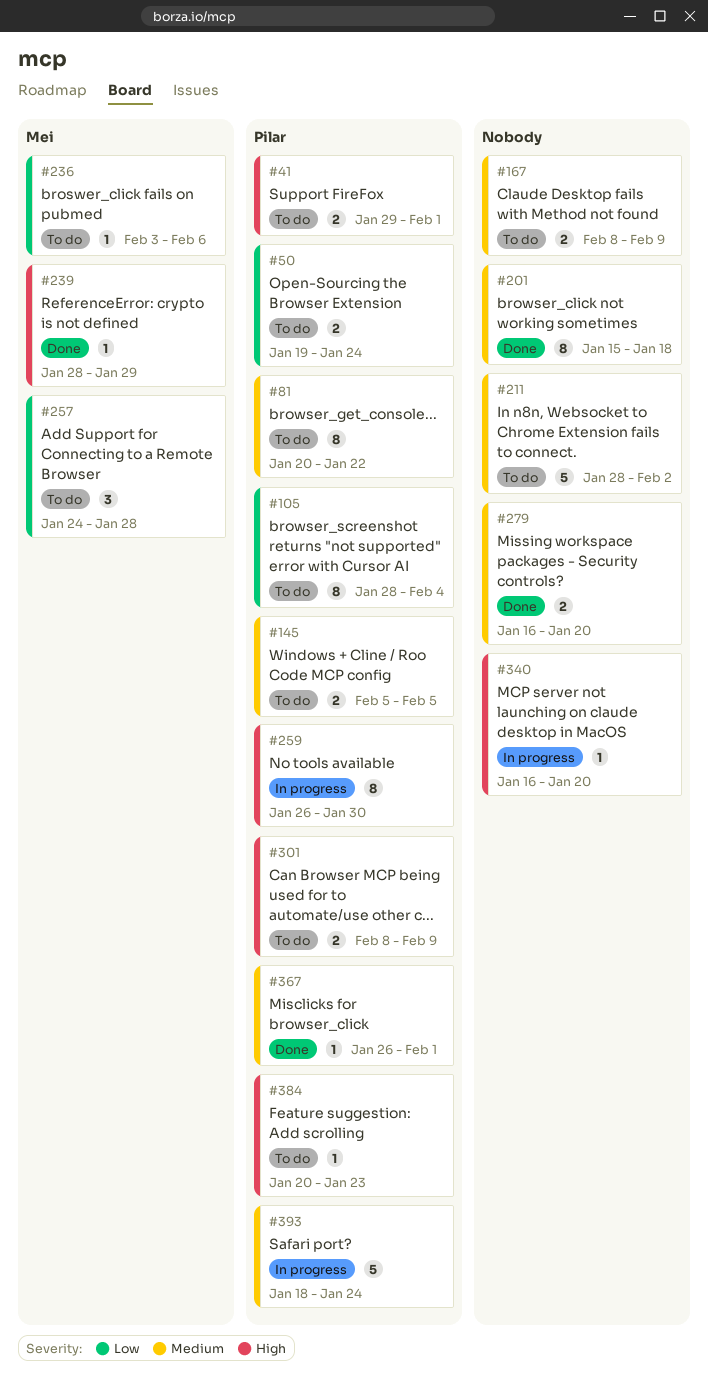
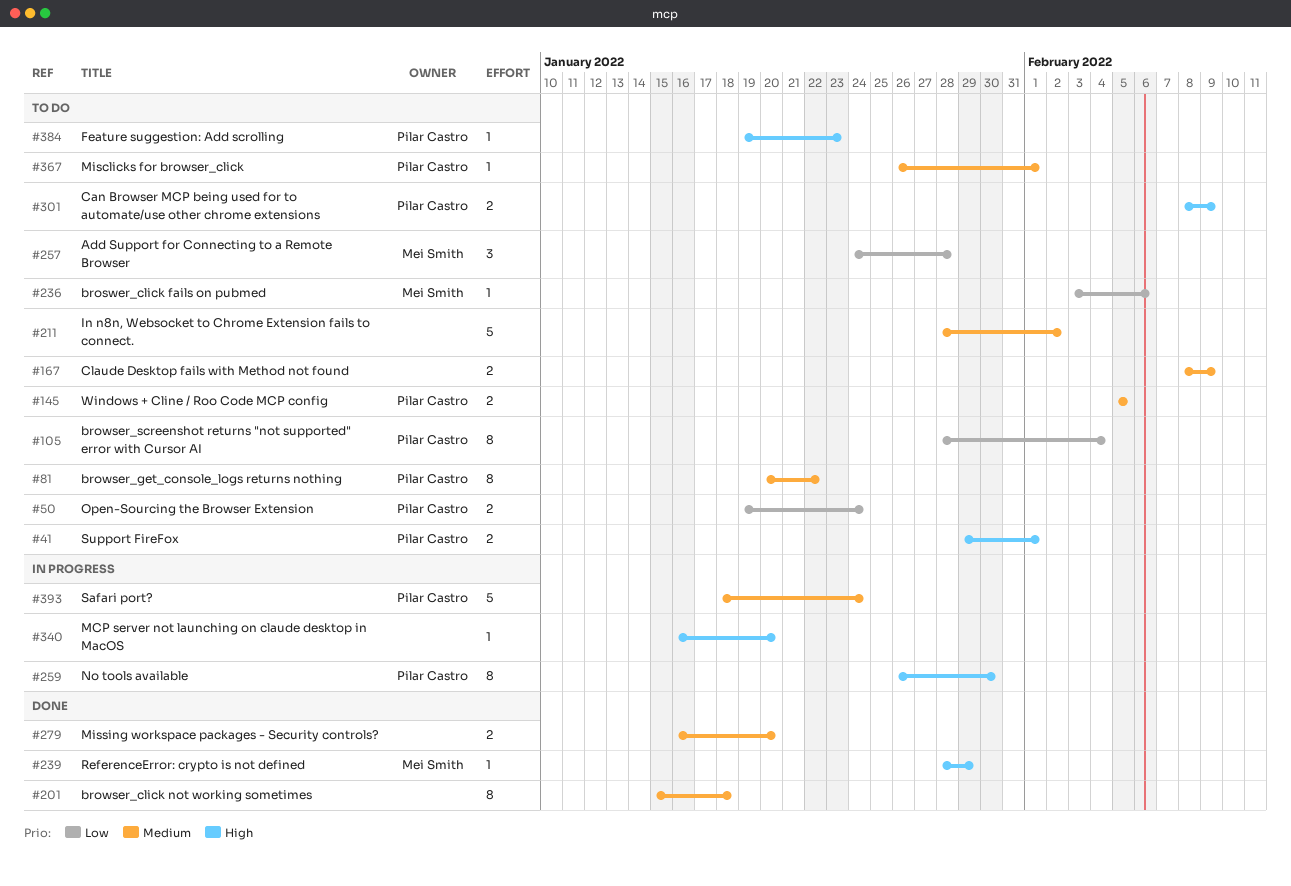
#367, status: Done -> To do
#384, start: Jan 20 -> Jan 19

